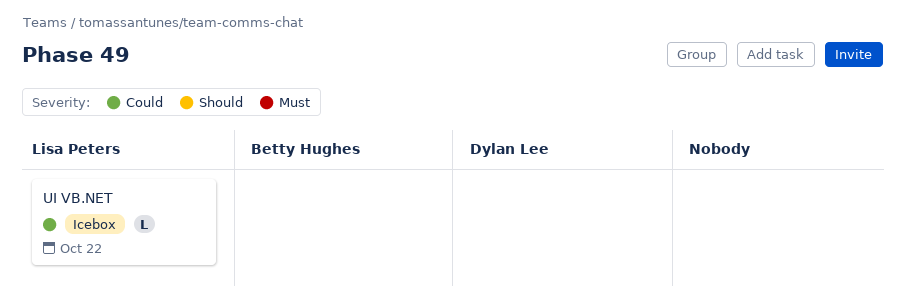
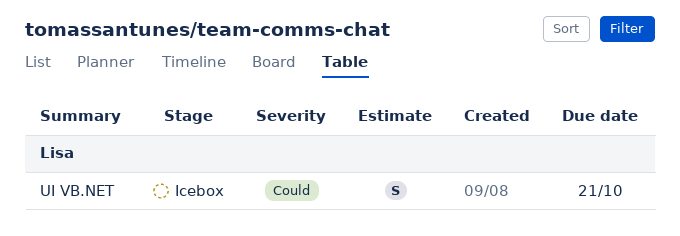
UI VB.NET, estimate: L -> S
UI VB.NET, due: Oct 22 -> Oct 21

